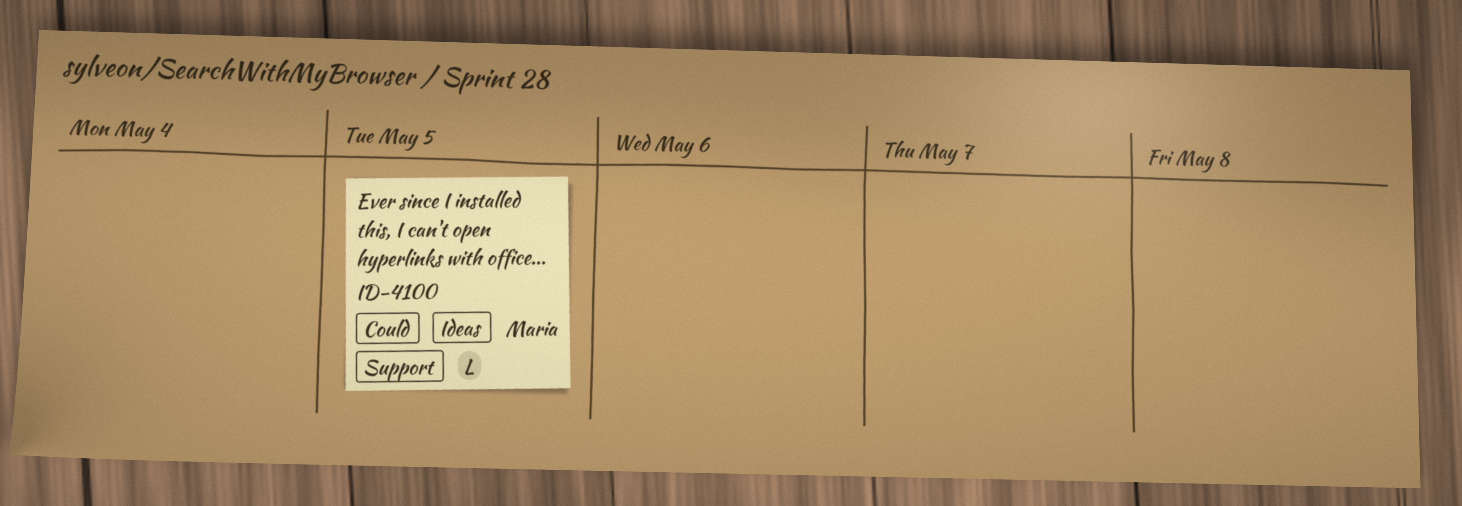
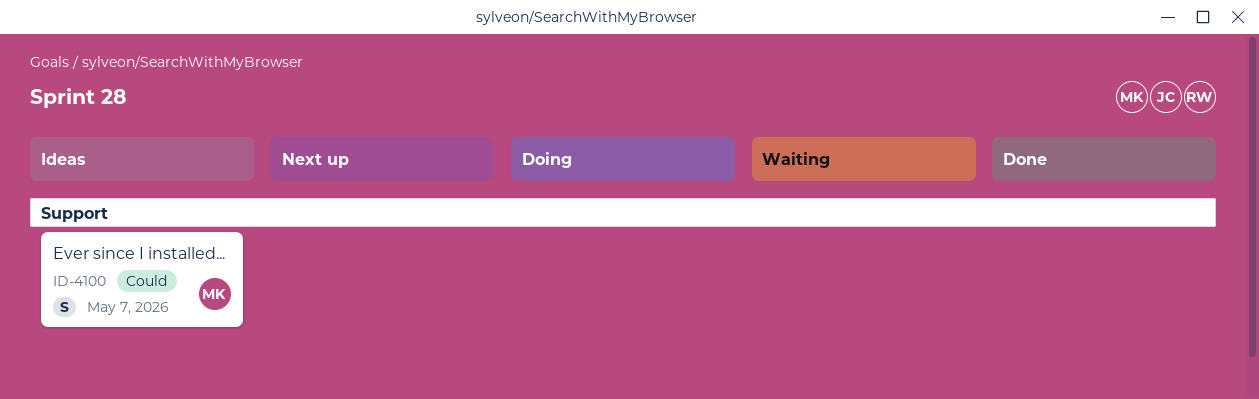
ID-4100, estimate: L -> S
ID-4100, due: May 5 -> May 7

